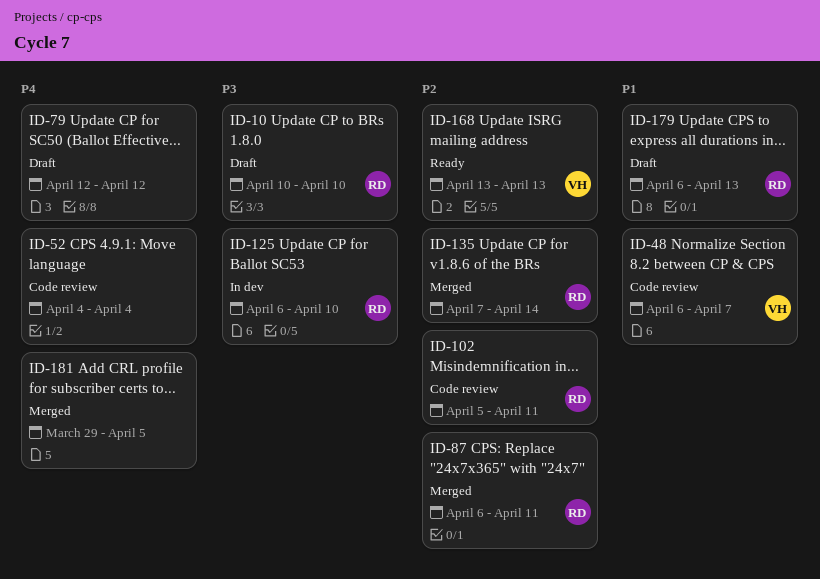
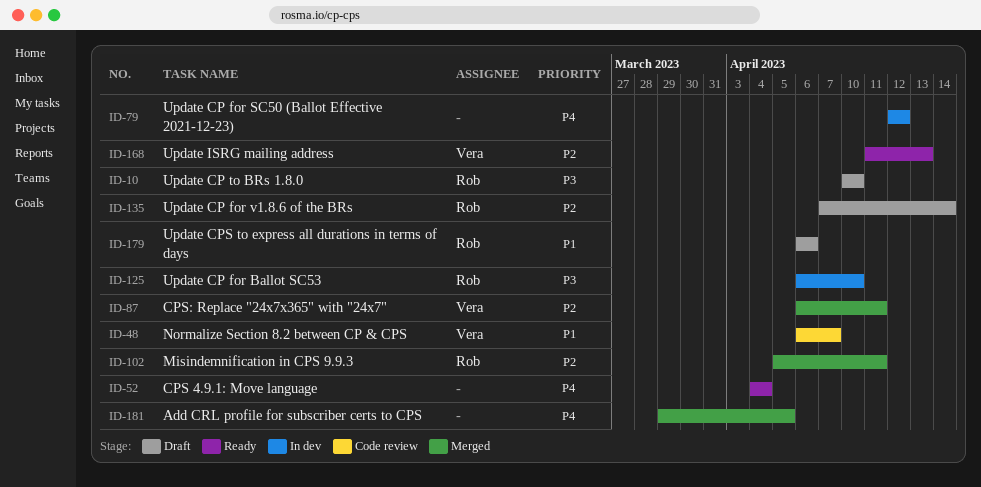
ID-52, status: Code review -> Ready
ID-79, status: Draft -> In dev
ID-87, owner: Rob -> Vera
ID-102, status: Code review -> Merged
ID-135, status: Merged -> Draft
ID-168, start: Apr 13 -> Apr 11
ID-179, due: Apr 13 -> Apr 6

